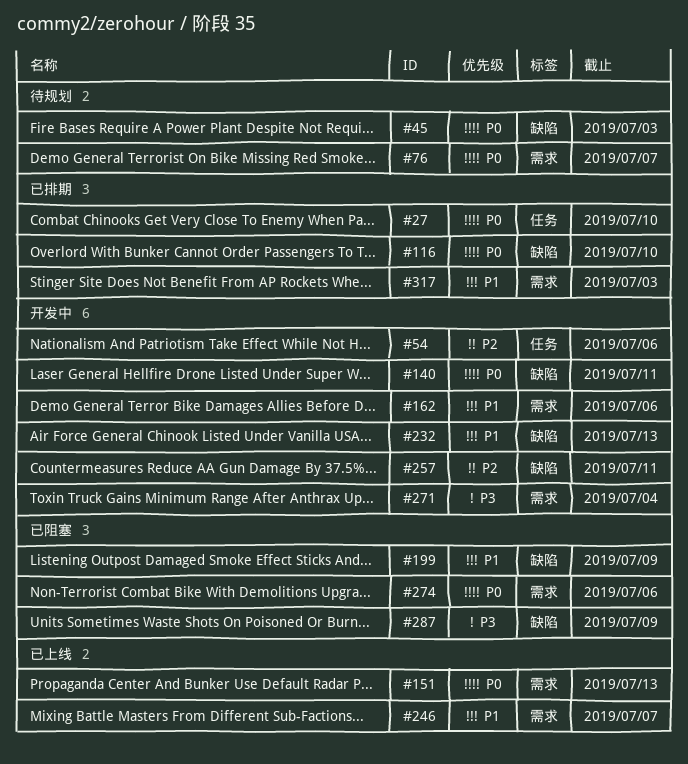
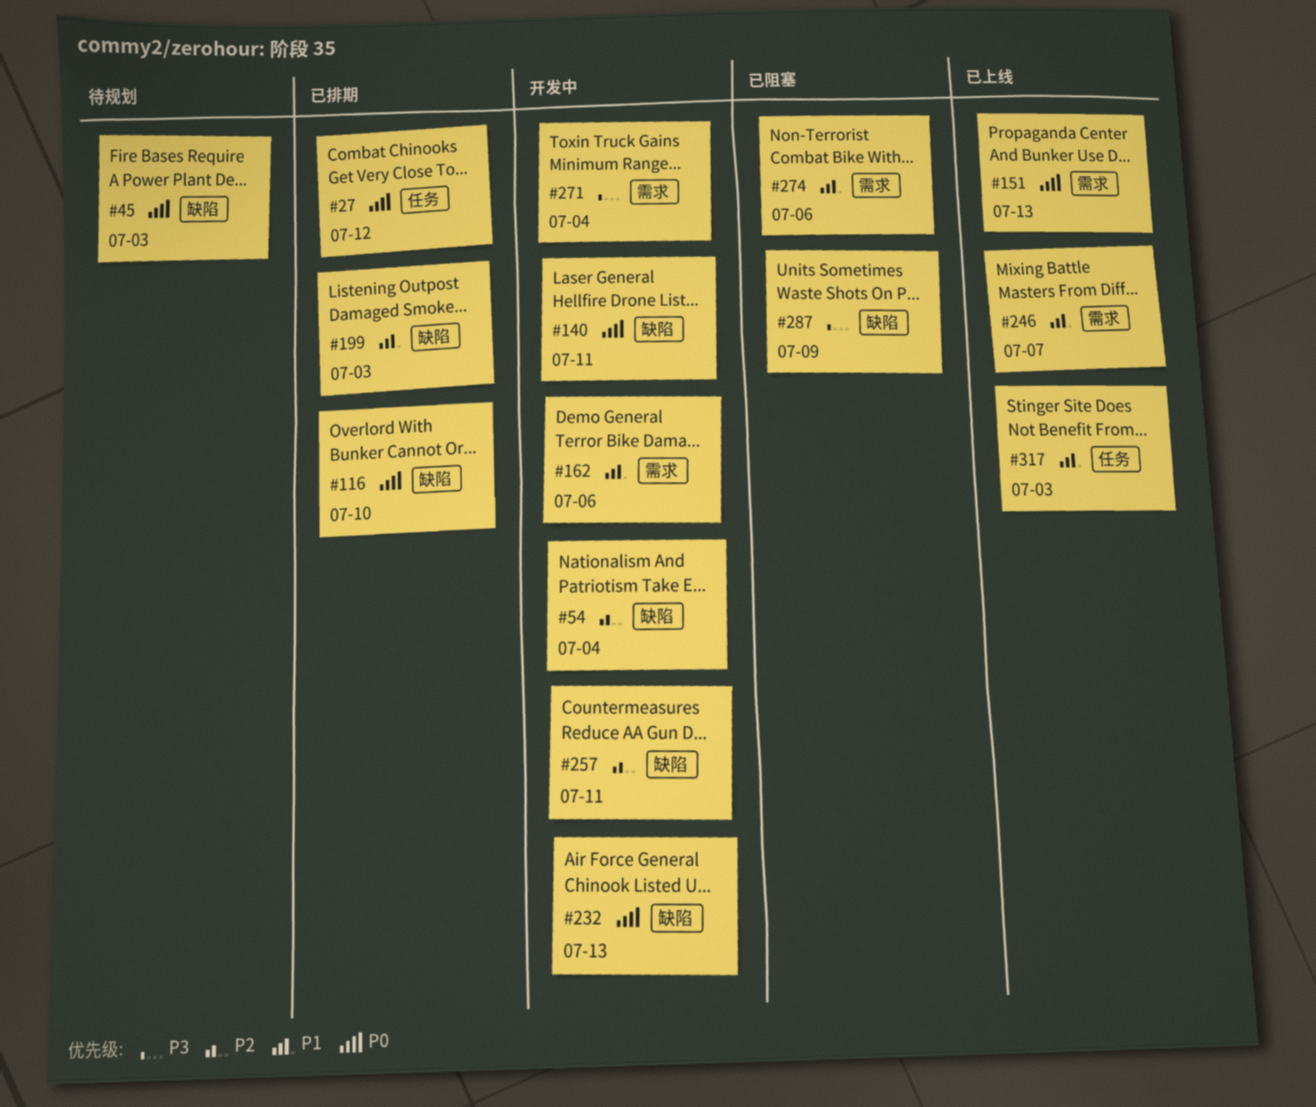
#27, due: Jul 10 -> Jul 12
#54, label: 任务 -> 缺陷
#54, due: Jul 6 -> Jul 4
#76: present -> none
#199, status: 已阻塞 -> 已排期
#199, due: Jul 9 -> Jul 3
#232, priority: P1 -> P0
#274, priority: P0 -> P1
#317, status: 已排期 -> 已上线
#317, label: 需求 -> 任务

